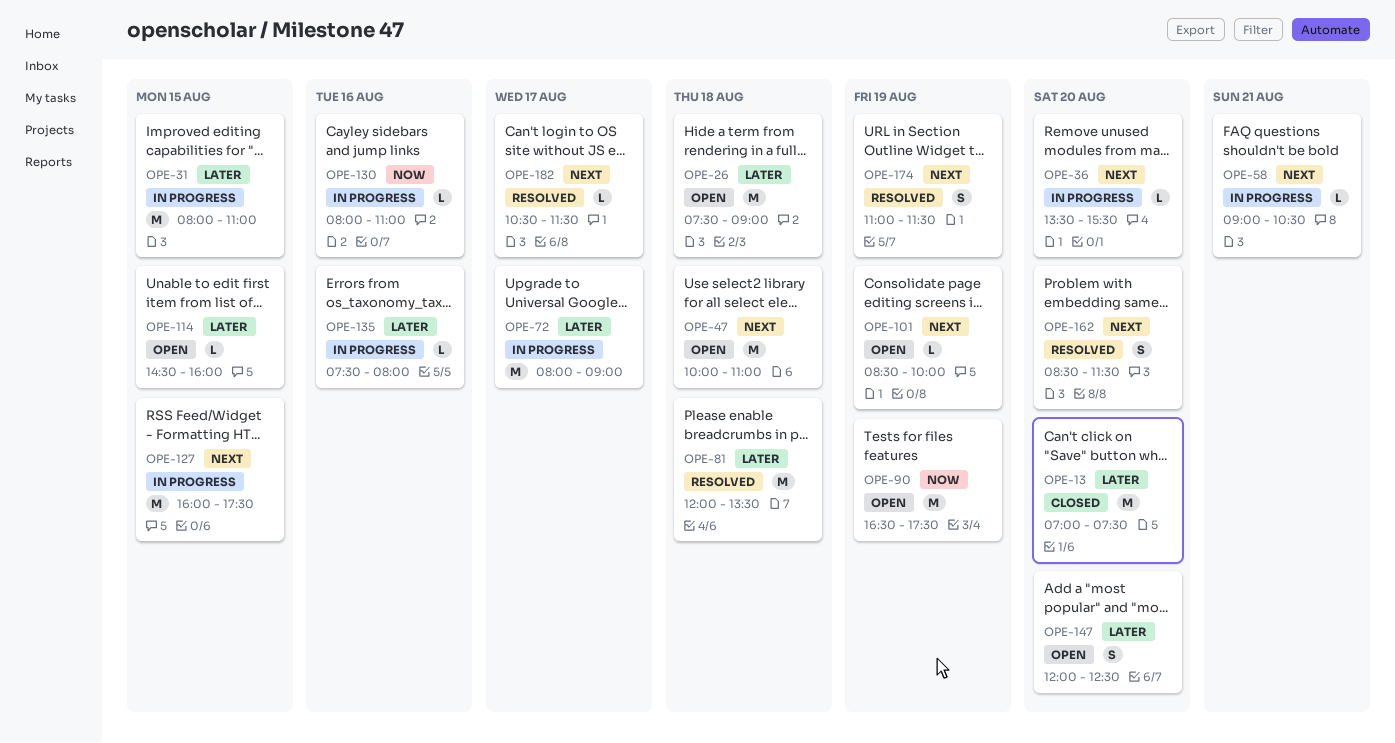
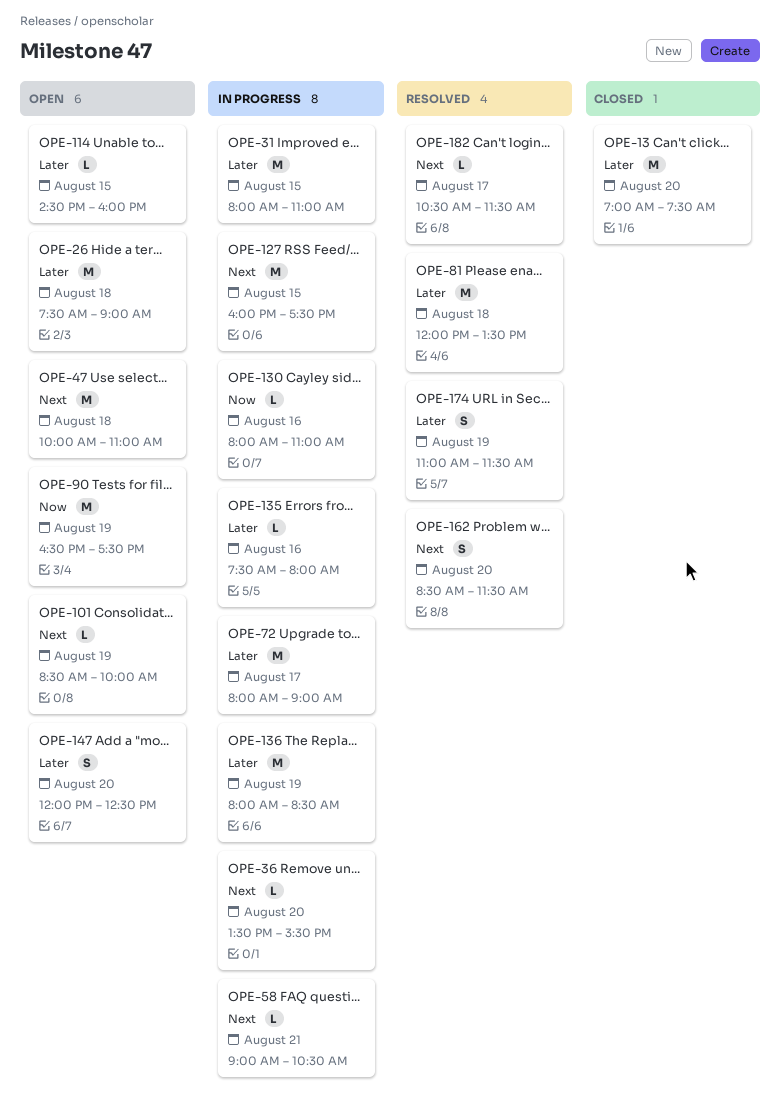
OPE-136: none -> present
OPE-174, priority: Next -> Later

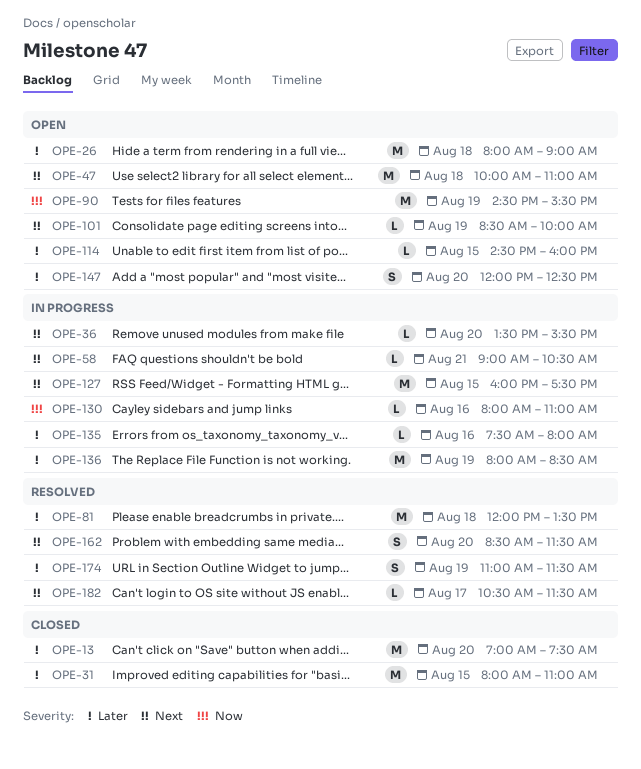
OPE-26, begins: 07:30 -> 08:00
OPE-31, status: In progress -> Closed
OPE-72: present -> none
OPE-90, begins: 16:30 -> 14:30
OPE-90, ends: 17:30 -> 15:30

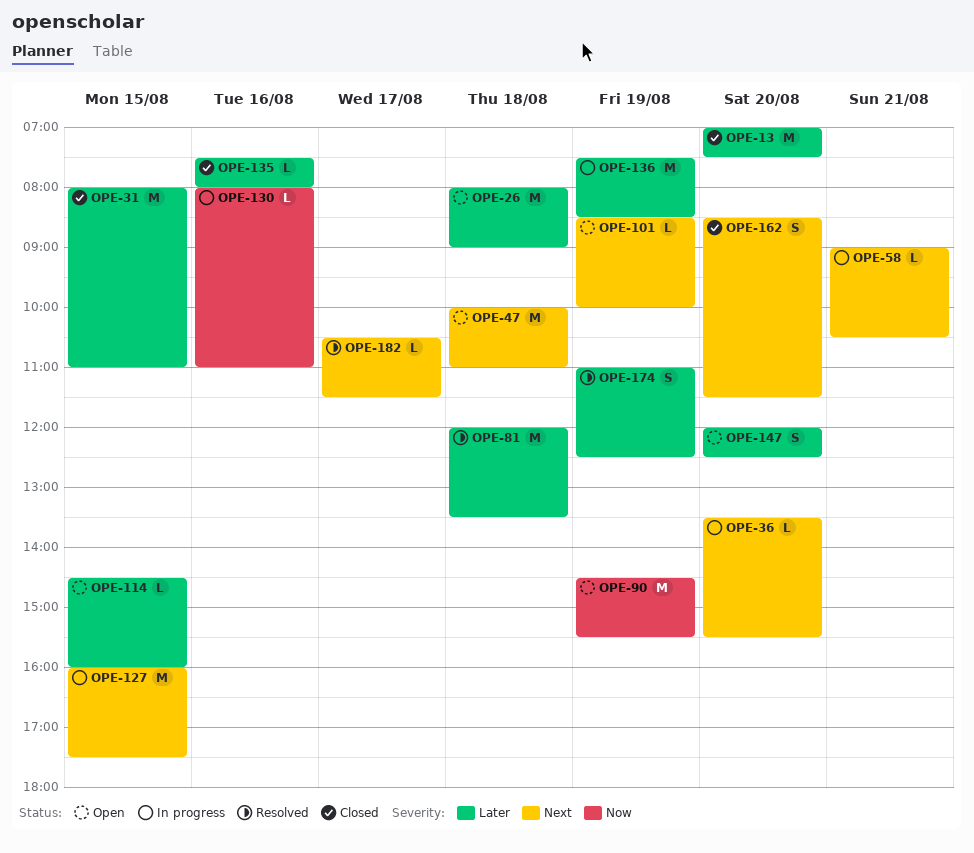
OPE-135, status: In progress -> Closed
OPE-136, begins: 08:00 -> 07:30
OPE-162, status: Resolved -> Closed
OPE-174, ends: 11:30 -> 12:30

